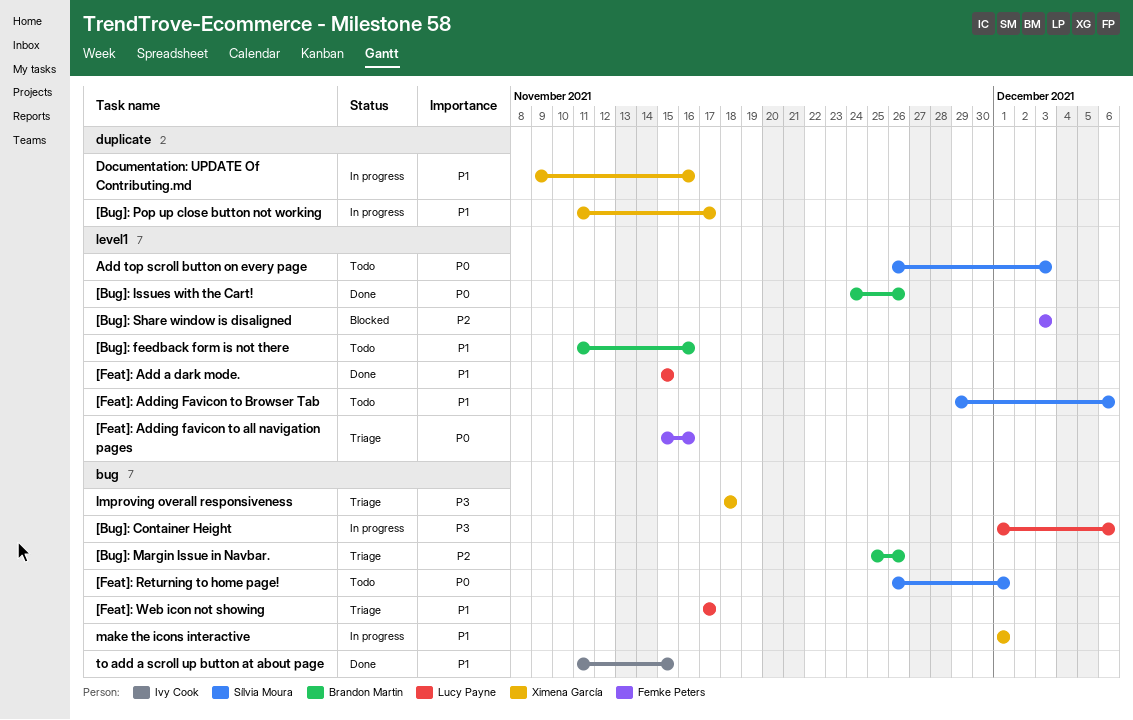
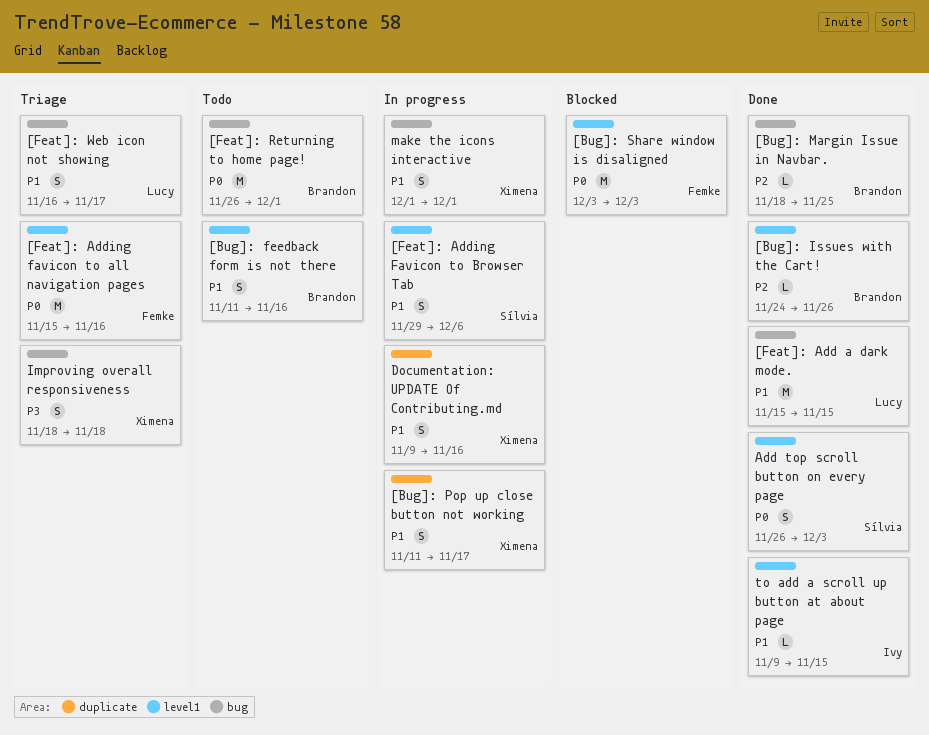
[Bug]: Container Height: present -> none
[Bug]: Issues with the Cart!, priority: P0 -> P2
[Bug]: Margin Issue in Navbar., status: Triage -> Done
[Bug]: Margin Issue in Navbar., start: Nov 25 -> Nov 18
[Bug]: Margin Issue in Navbar., due: Nov 26 -> Nov 25
[Bug]: Share window is disaligned, priority: P2 -> P0
[Feat]: Add a dark mode., label: level1 -> bug
[Feat]: Adding Favicon to Browser Tab, status: Todo -> In progress
[Feat]: Returning to home page!, owner: Sílvia Moura -> Brandon Martin
[Feat]: Web icon not showing, start: Nov 17 -> Nov 16
Add top scroll button on every page, status: Todo -> Done
to add a scroll up button at about page, label: bug -> level1
to add a scroll up button at about page, start: Nov 11 -> Nov 9

